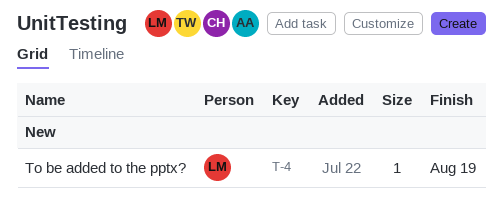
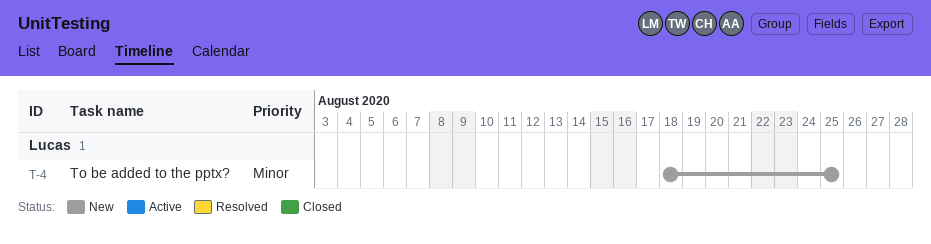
T-4, due: Aug 19 -> Aug 25

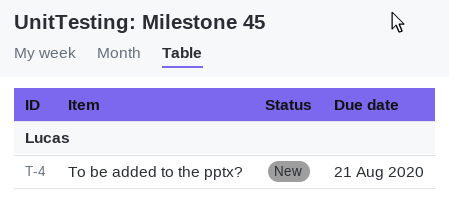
T-4, due: Aug 25 -> Aug 21

